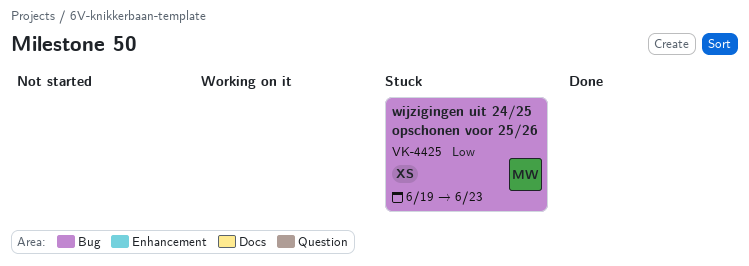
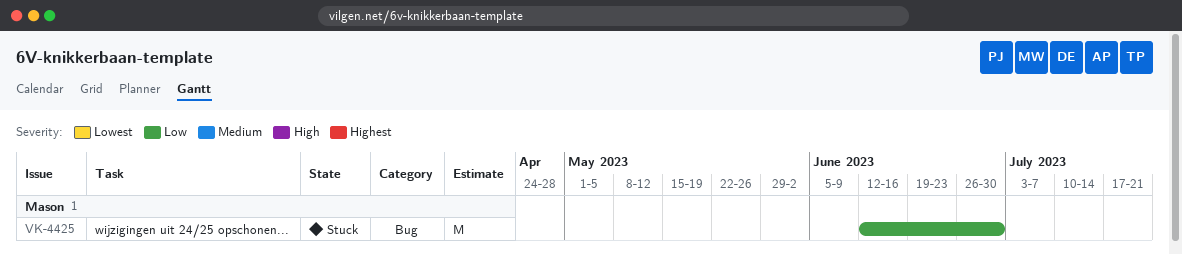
VK-4425, estimate: XS -> M
VK-4425, start: Jun 19 -> Jun 12
VK-4425, due: Jun 23 -> Jun 30

